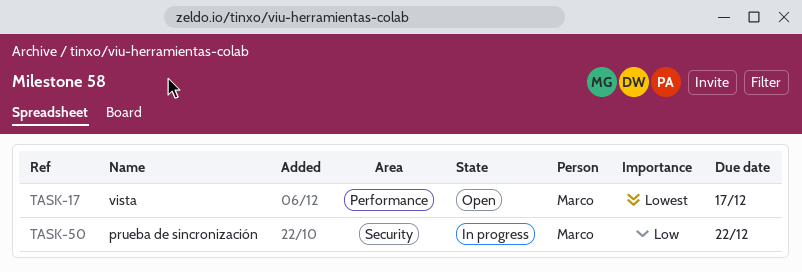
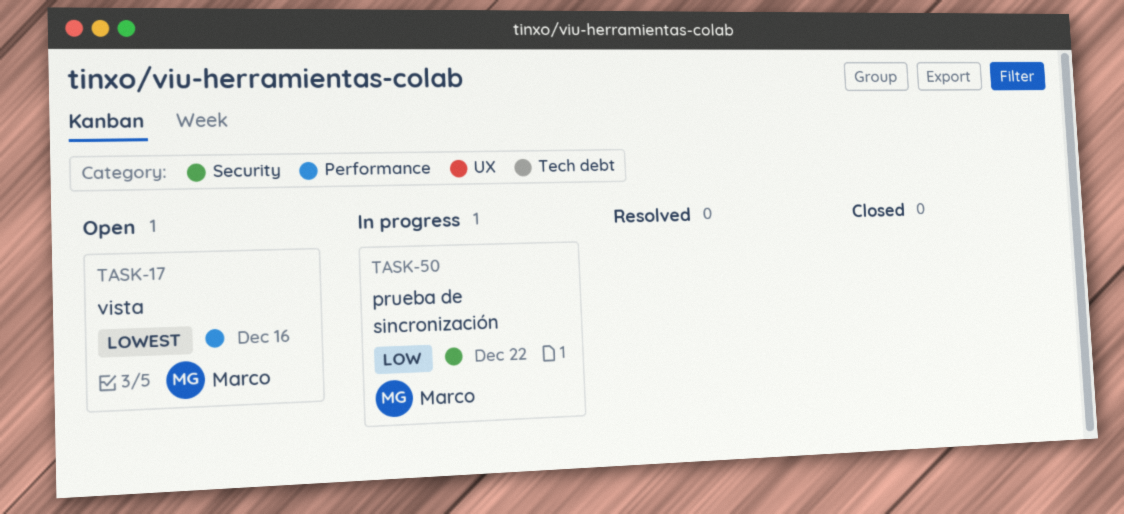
TASK-17, due: Dec 17 -> Dec 16

